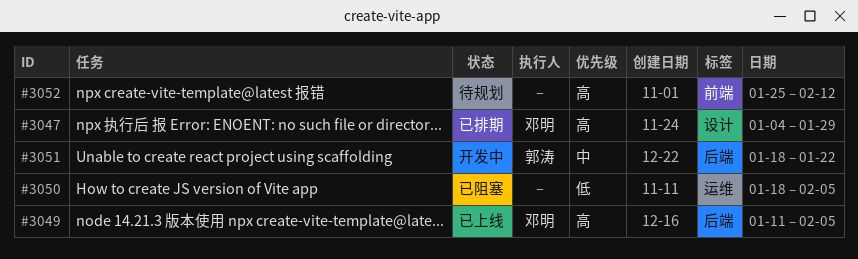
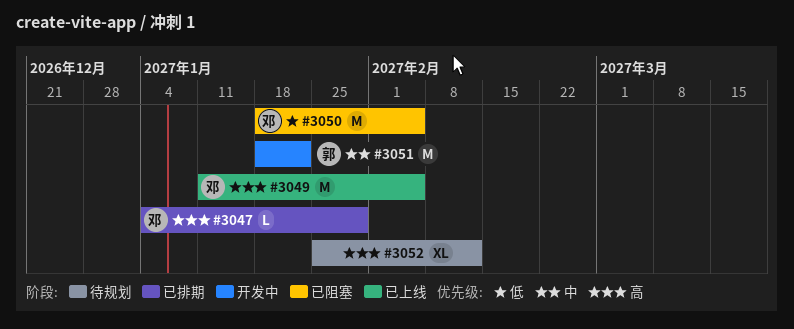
#3050, owner: none -> 邓明

